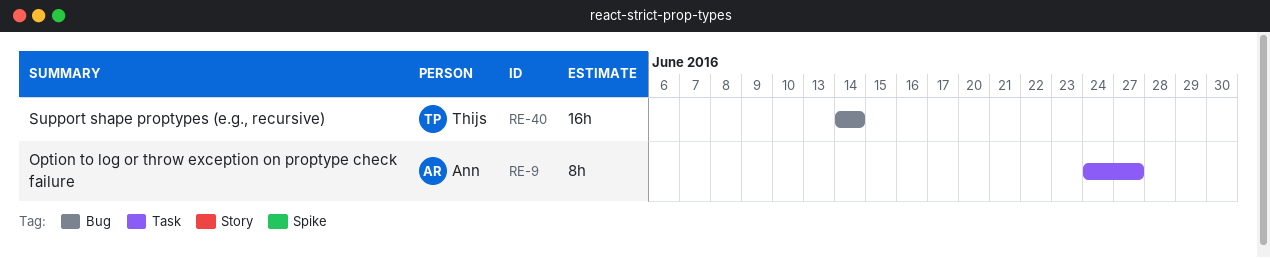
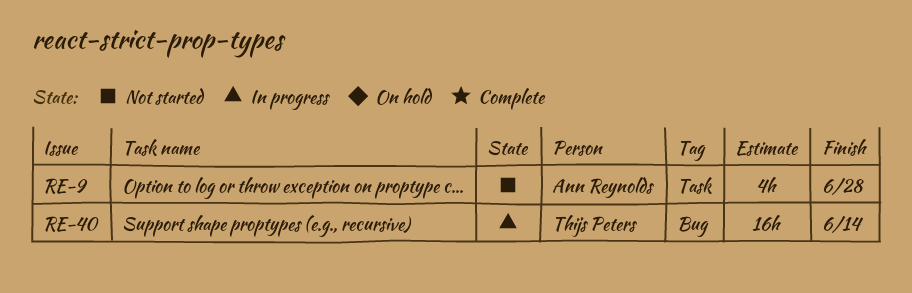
RE-9, estimate: 8h -> 4h
RE-9, due: Jun 27 -> Jun 28

